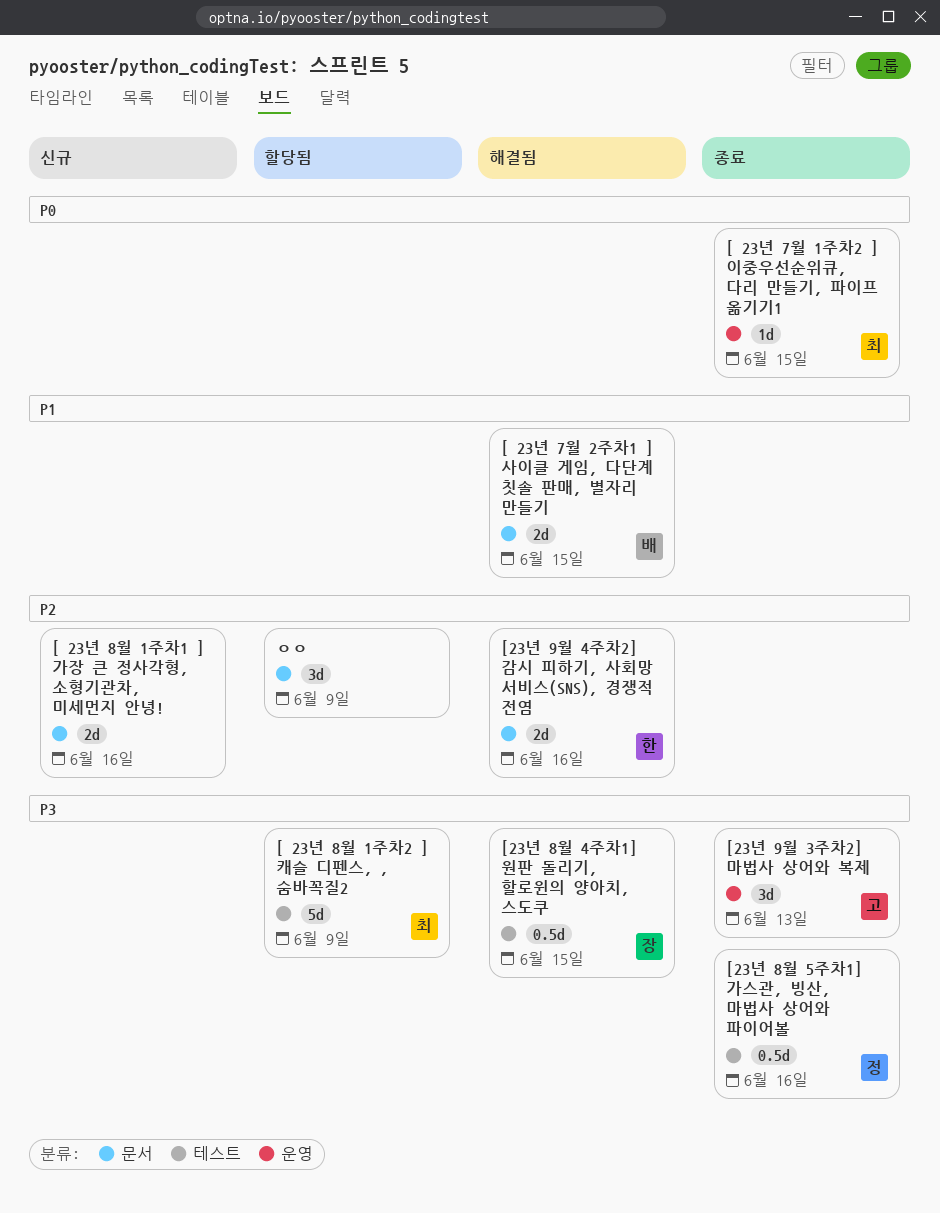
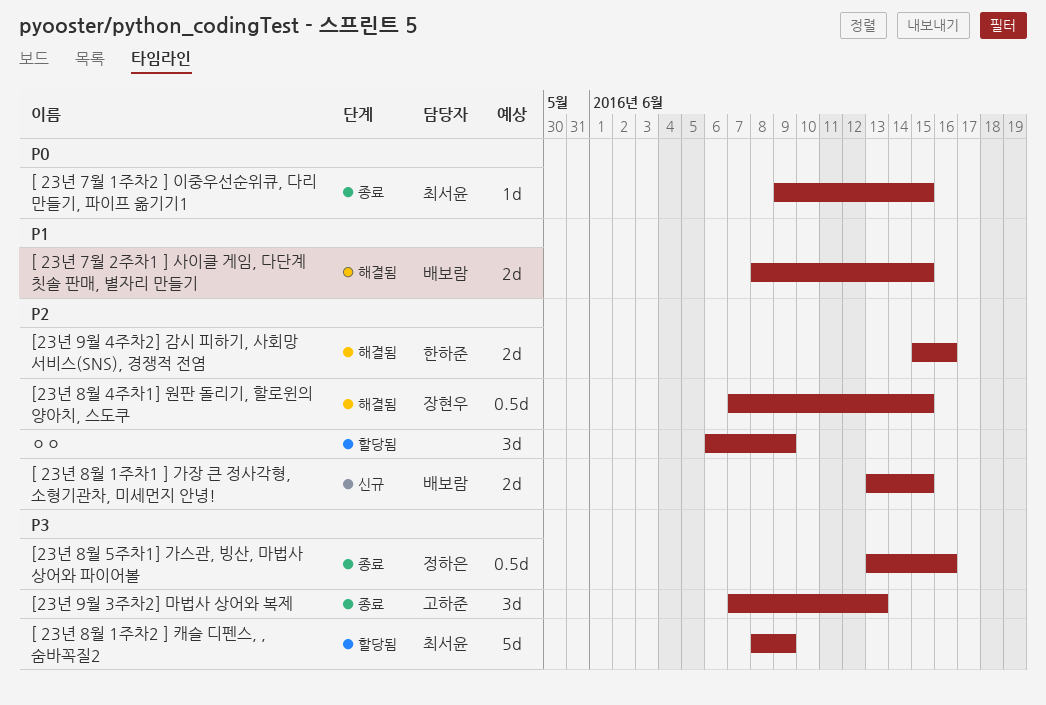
[ 23년 8월 1주차1 ] 가장 큰 정사각형, 소형기관차, 미세먼지 안녕!, owner: none -> 배보람
[ 23년 8월 1주차1 ] 가장 큰 정사각형, 소형기관차, 미세먼지 안녕!, due: Jun 16 -> Jun 15
[23년 8월 4주차1] 원판 돌리기, 할로윈의 양아치, 스도쿠, priority: P3 -> P2

